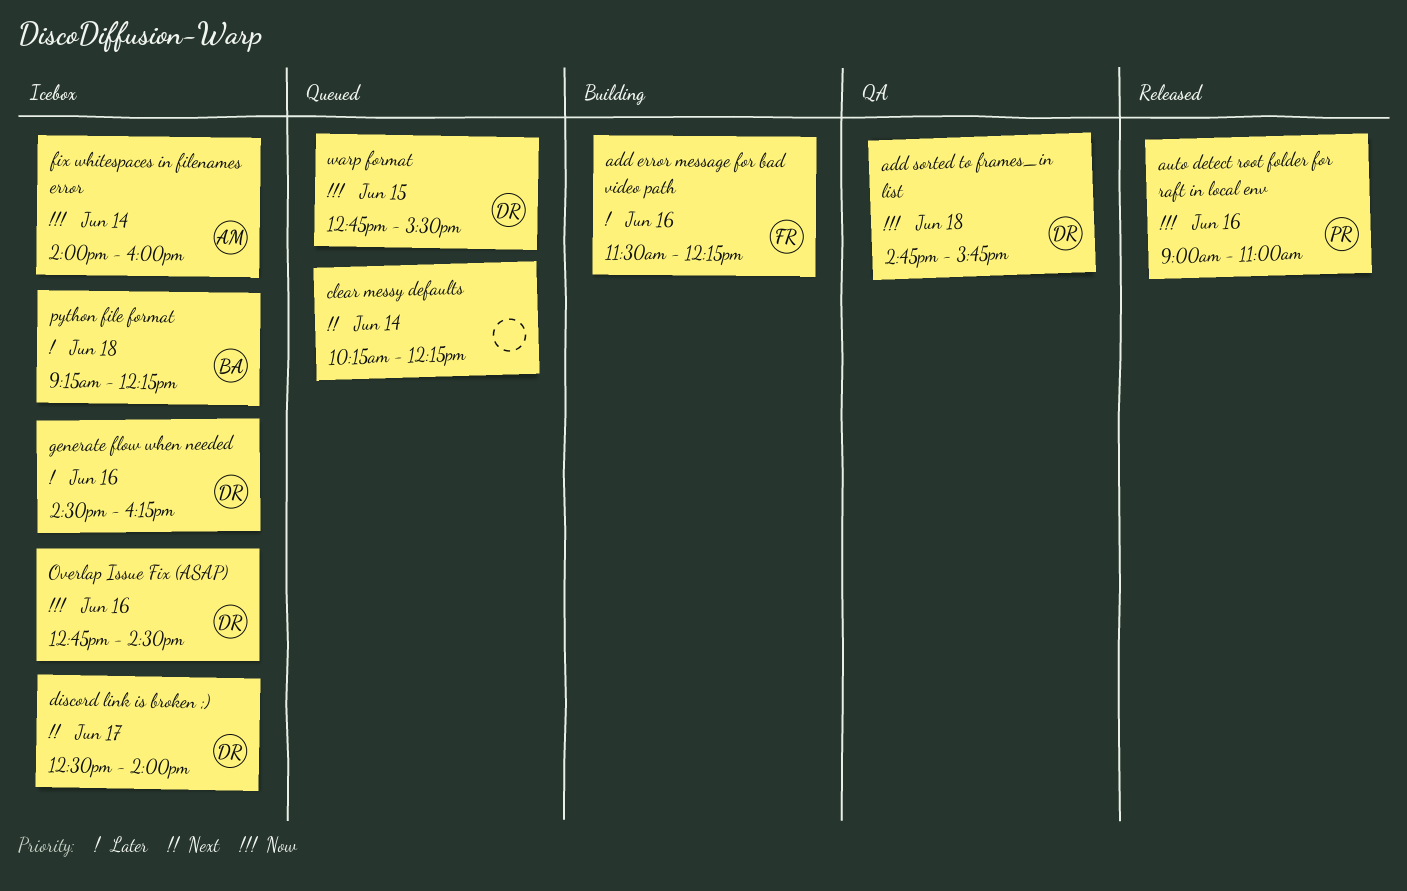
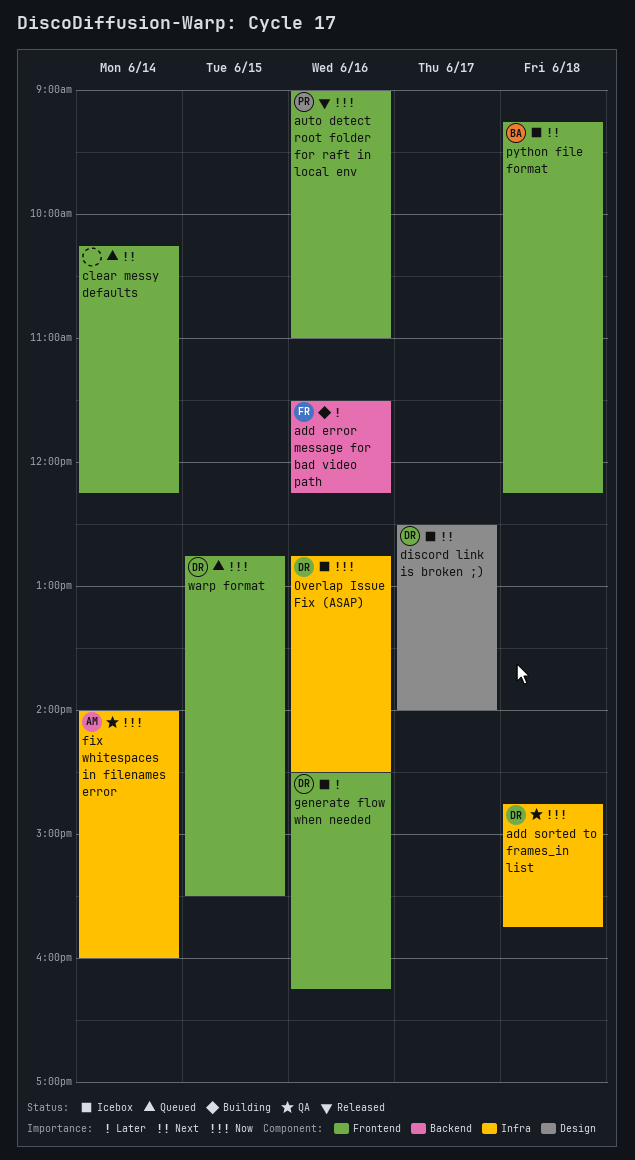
fix whitespaces in filenames error, status: Icebox -> QA
python file format, priority: Later -> Next

